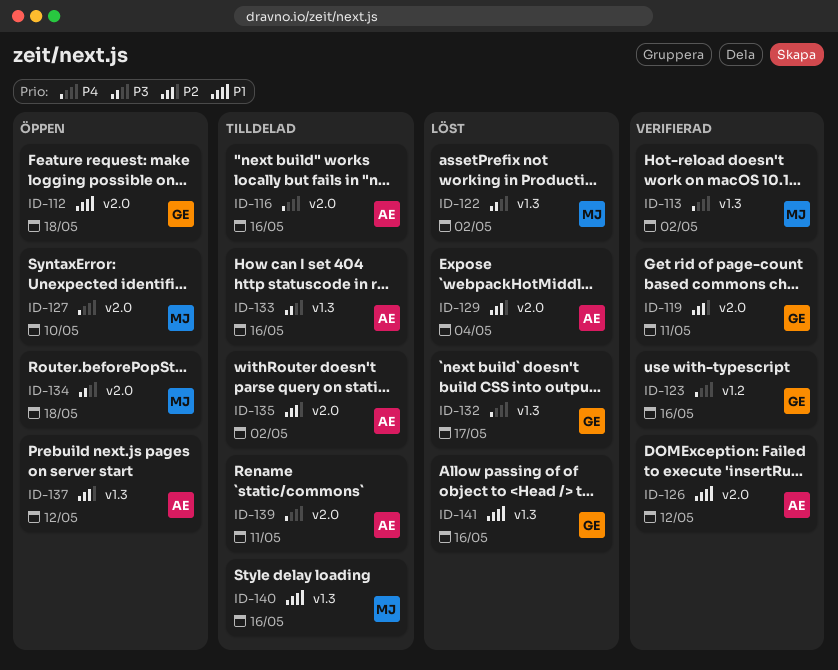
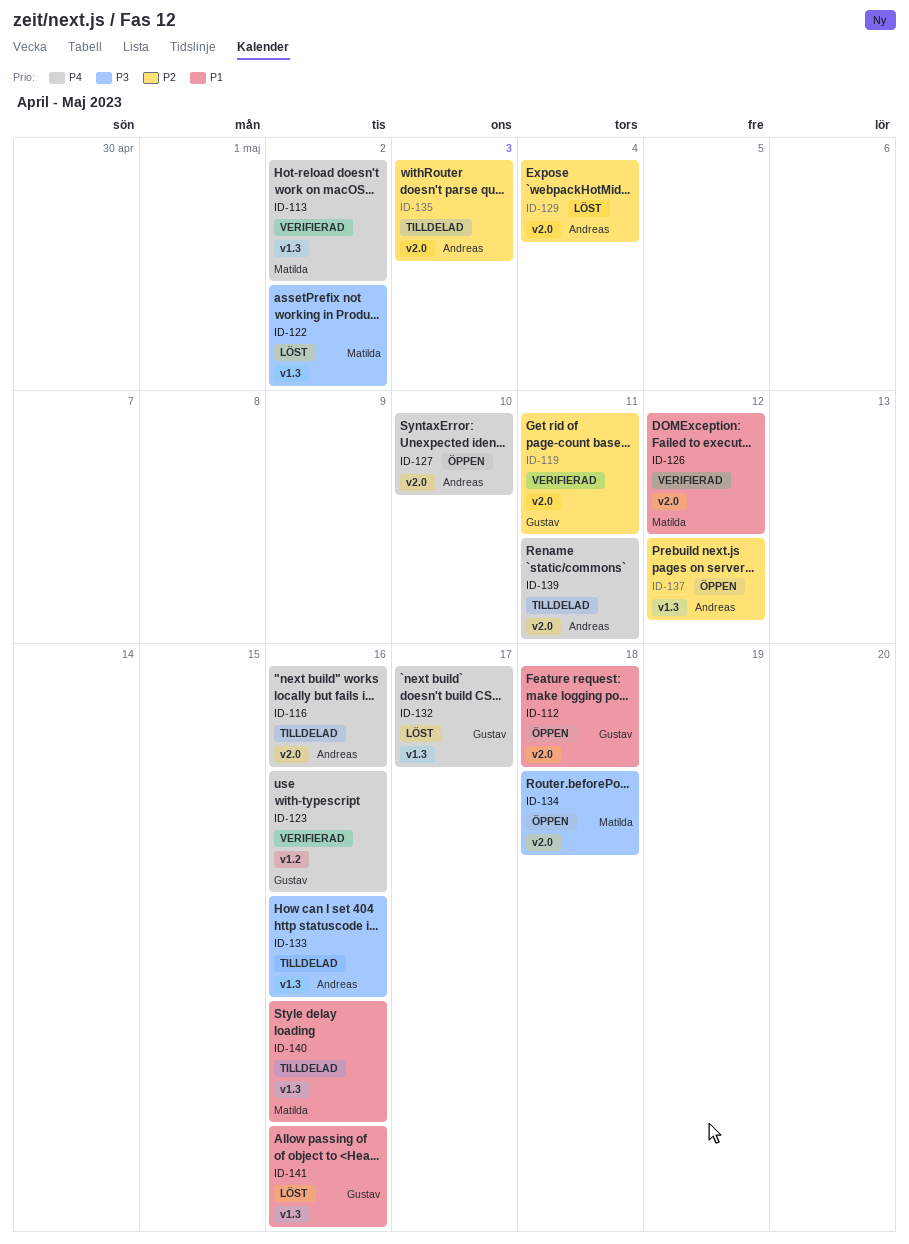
ID-126, owner: Andreas -> Matilda
ID-127, owner: Matilda -> Andreas
ID-135, due: May 2 -> May 3

